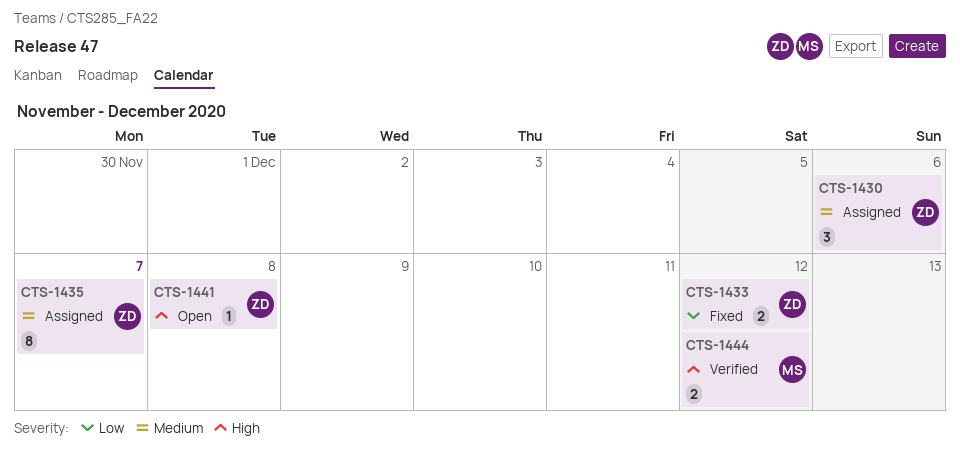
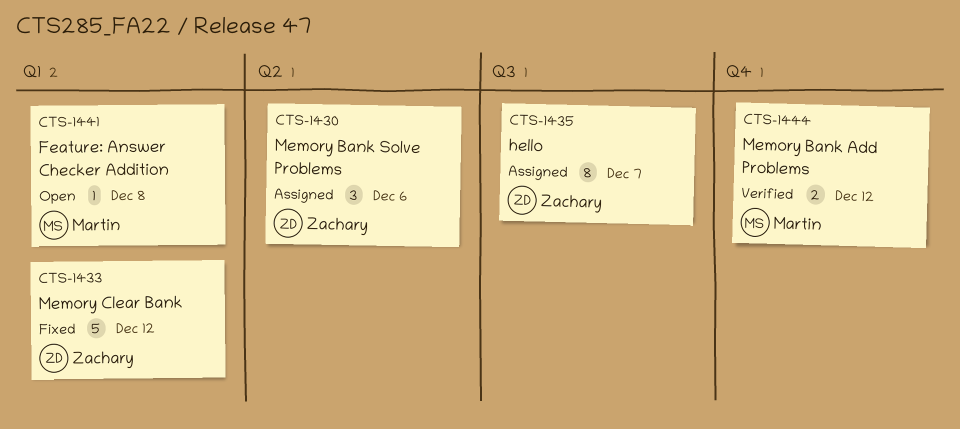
CTS-1433, estimate: 2 -> 5
CTS-1441, owner: Zachary -> Martin

